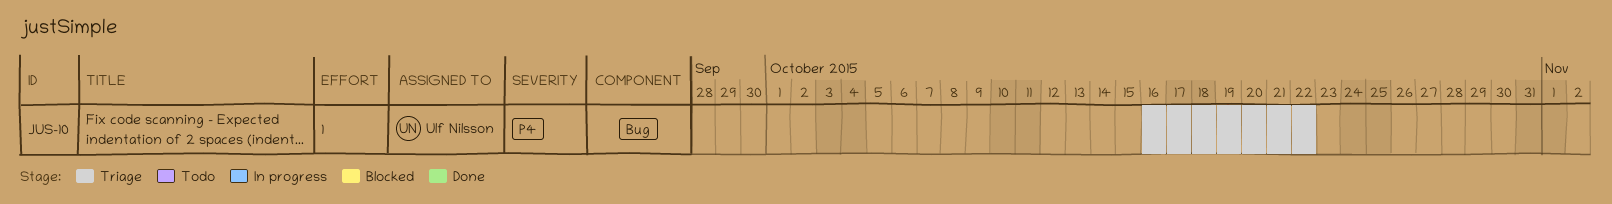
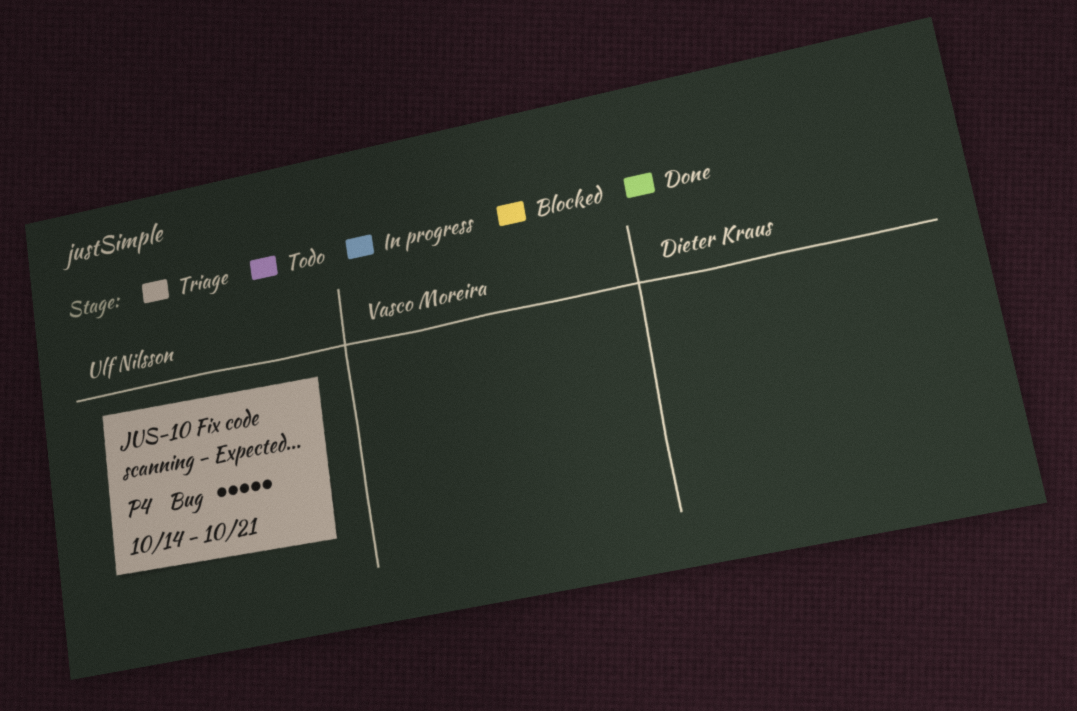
JUS-10, estimate: 1 -> 5
JUS-10, start: Oct 16 -> Oct 14
JUS-10, due: Oct 22 -> Oct 21

